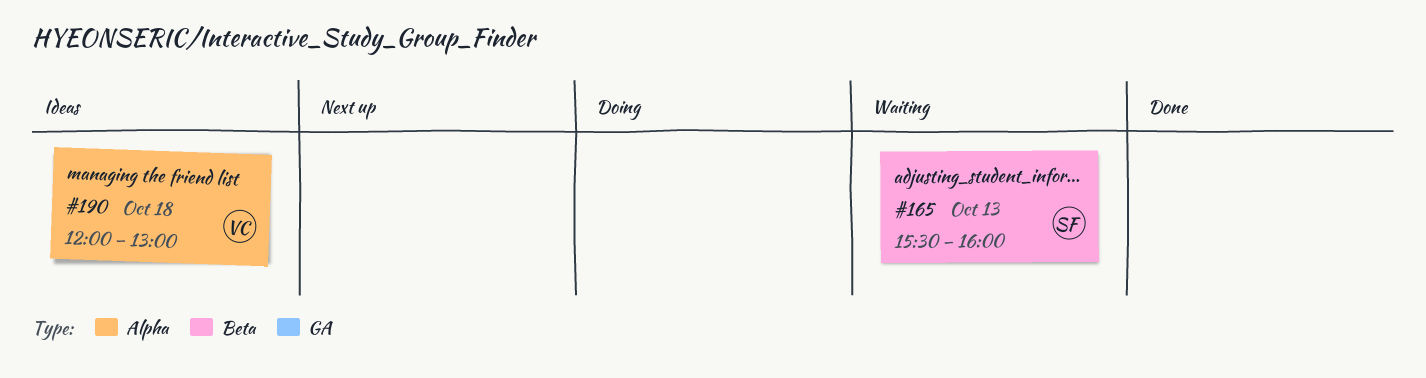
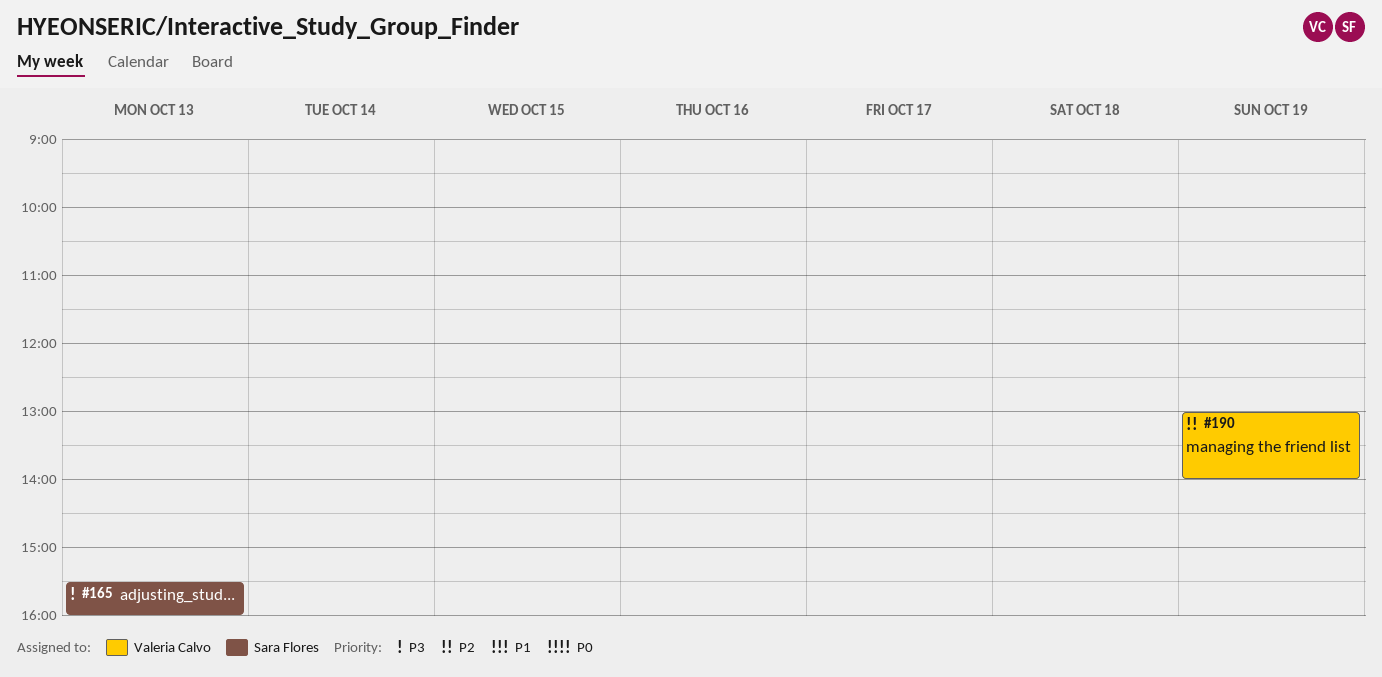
#190, day: Oct 18 -> Oct 19
#190, begins: 12:00 -> 13:00
#190, ends: 13:00 -> 14:00

